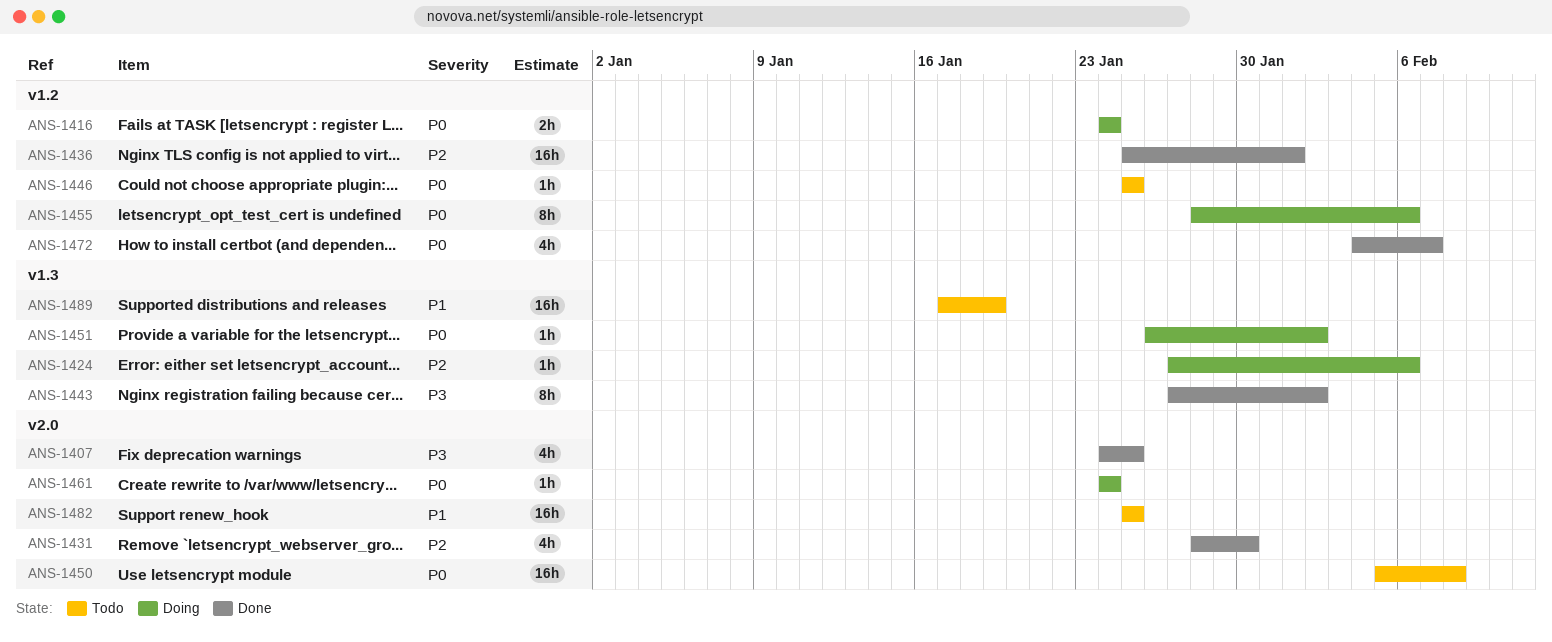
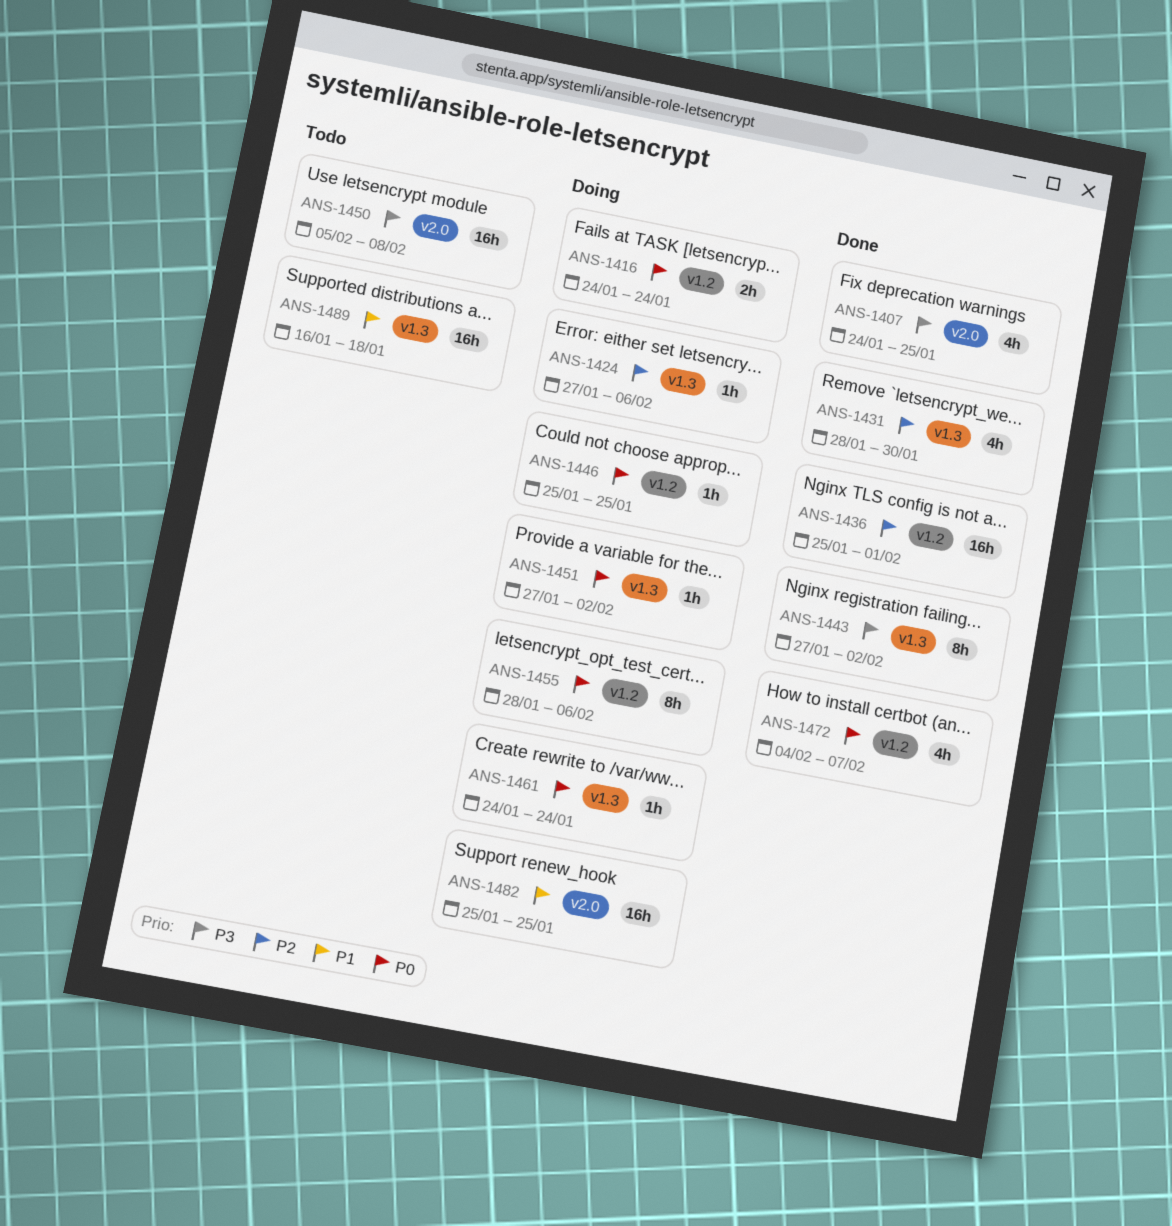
ANS-1431, label: v2.0 -> v1.3
ANS-1446, status: Todo -> Doing
ANS-1450, priority: P0 -> P3
ANS-1451, start: Jan 26 -> Jan 27
ANS-1461, label: v2.0 -> v1.3
ANS-1482, status: Todo -> Doing
ANS-1489, start: Jan 17 -> Jan 16
ANS-1489, due: Jan 19 -> Jan 18

